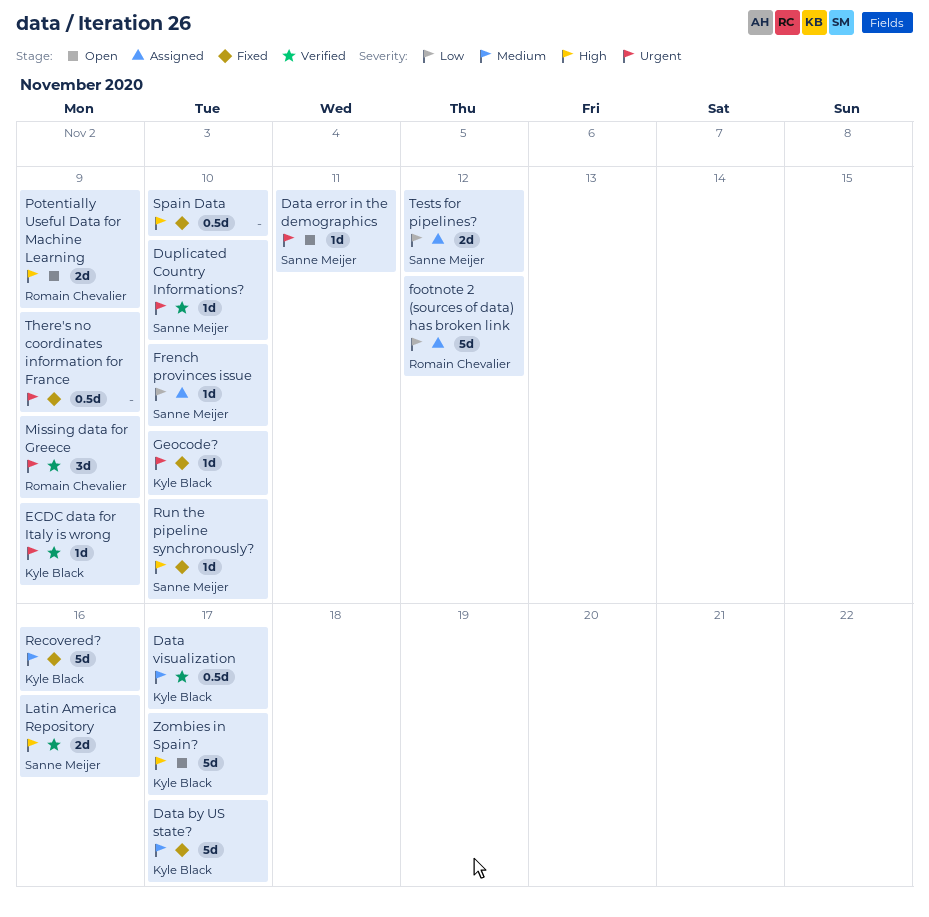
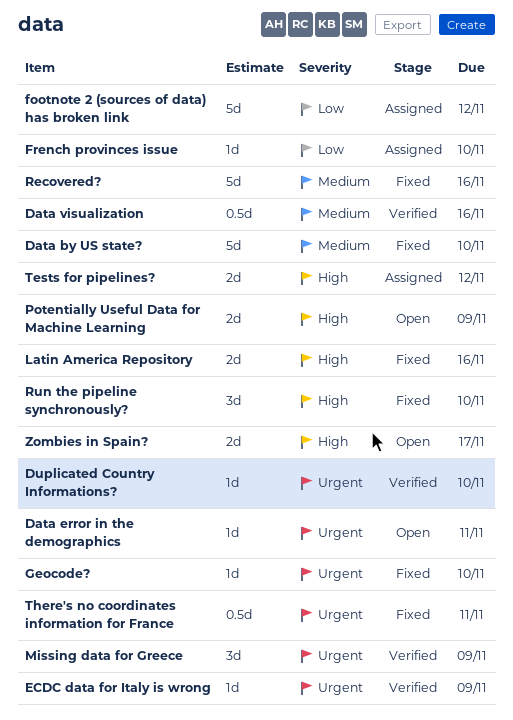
Data by US state?, due: Nov 17 -> Nov 10
Data visualization, due: Nov 17 -> Nov 16
Latin America Repository, status: Verified -> Fixed
Run the pipeline synchronously?, estimate: 1d -> 3d
Spain Data: present -> none
Tests for pipelines?, priority: Low -> High
There's no coordinates information for France, due: Nov 9 -> Nov 11
Zombies in Spain?, estimate: 5d -> 2d

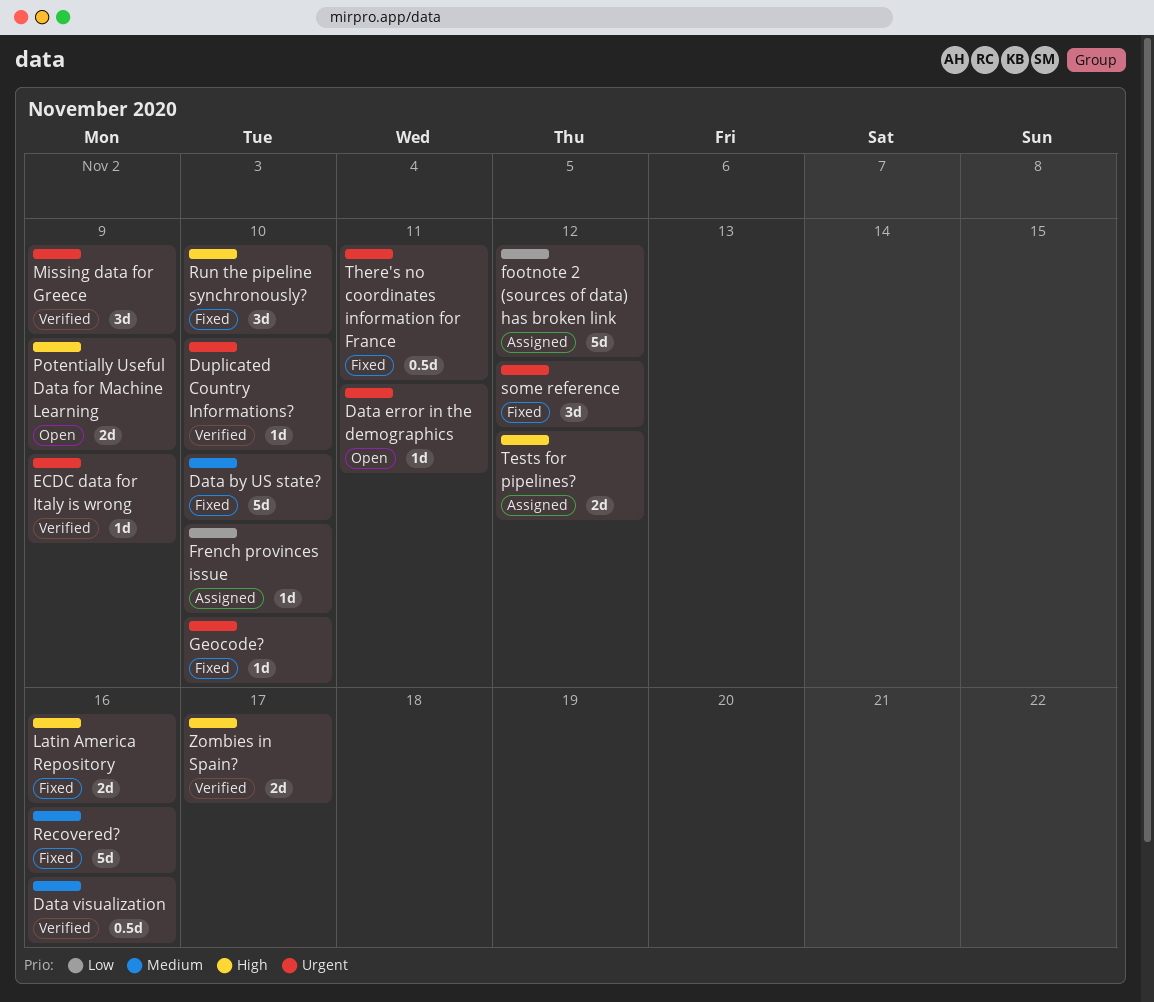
some reference: none -> present
Zombies in Spain?, status: Open -> Verified

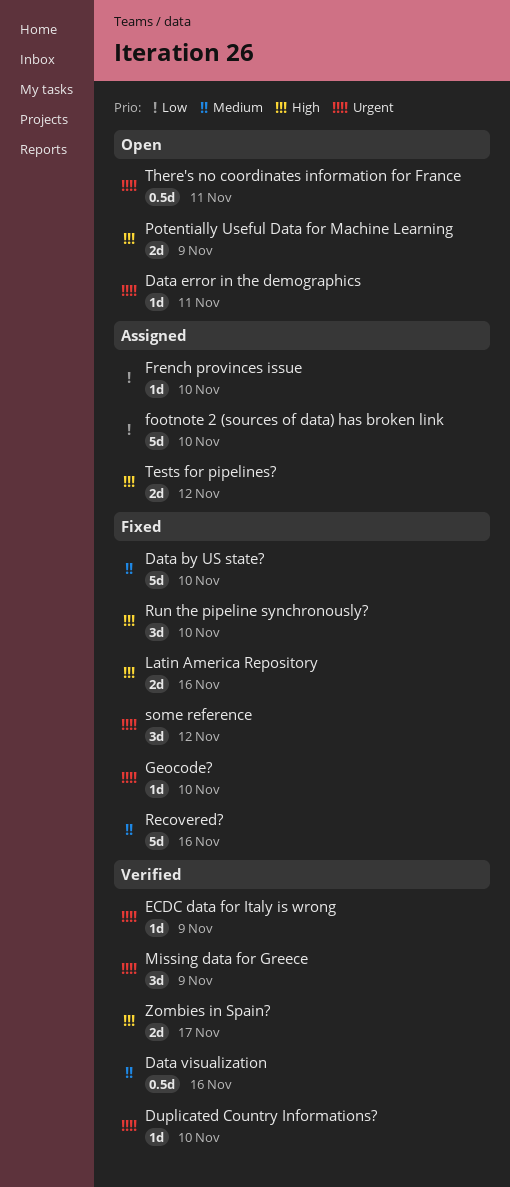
footnote 2 (sources of data) has broken link, due: Nov 12 -> Nov 10
There's no coordinates information for France, status: Fixed -> Open

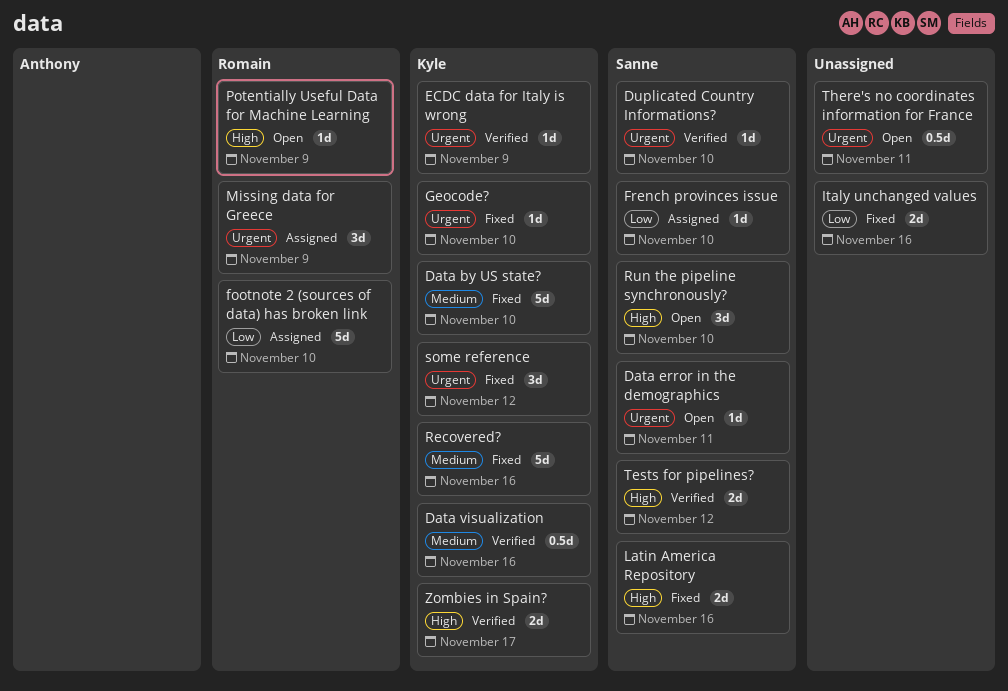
Italy unchanged values: none -> present
Missing data for Greece, status: Verified -> Assigned
Potentially Useful Data for Machine Learning, estimate: 2d -> 1d
Run the pipeline synchronously?, status: Fixed -> Open
Tests for pipelines?, status: Assigned -> Verified

